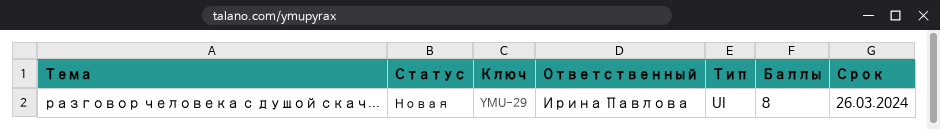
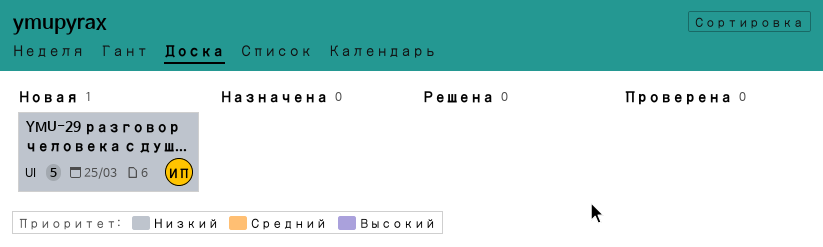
YMU-29, estimate: 8 -> 5
YMU-29, due: Mar 26 -> Mar 25

